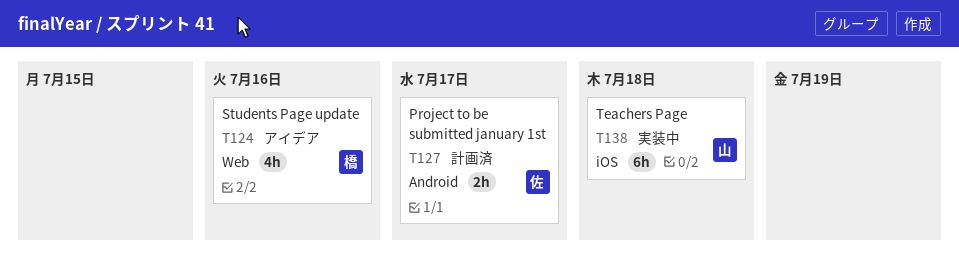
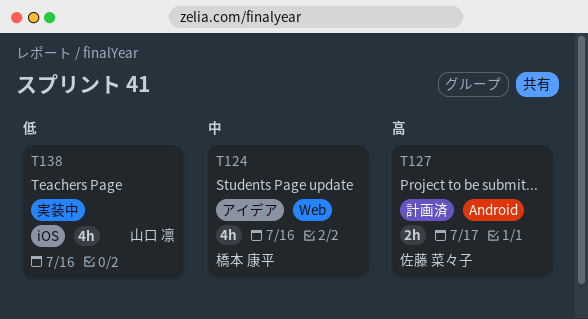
T138, estimate: 6h -> 4h
T138, due: Jul 18 -> Jul 16

